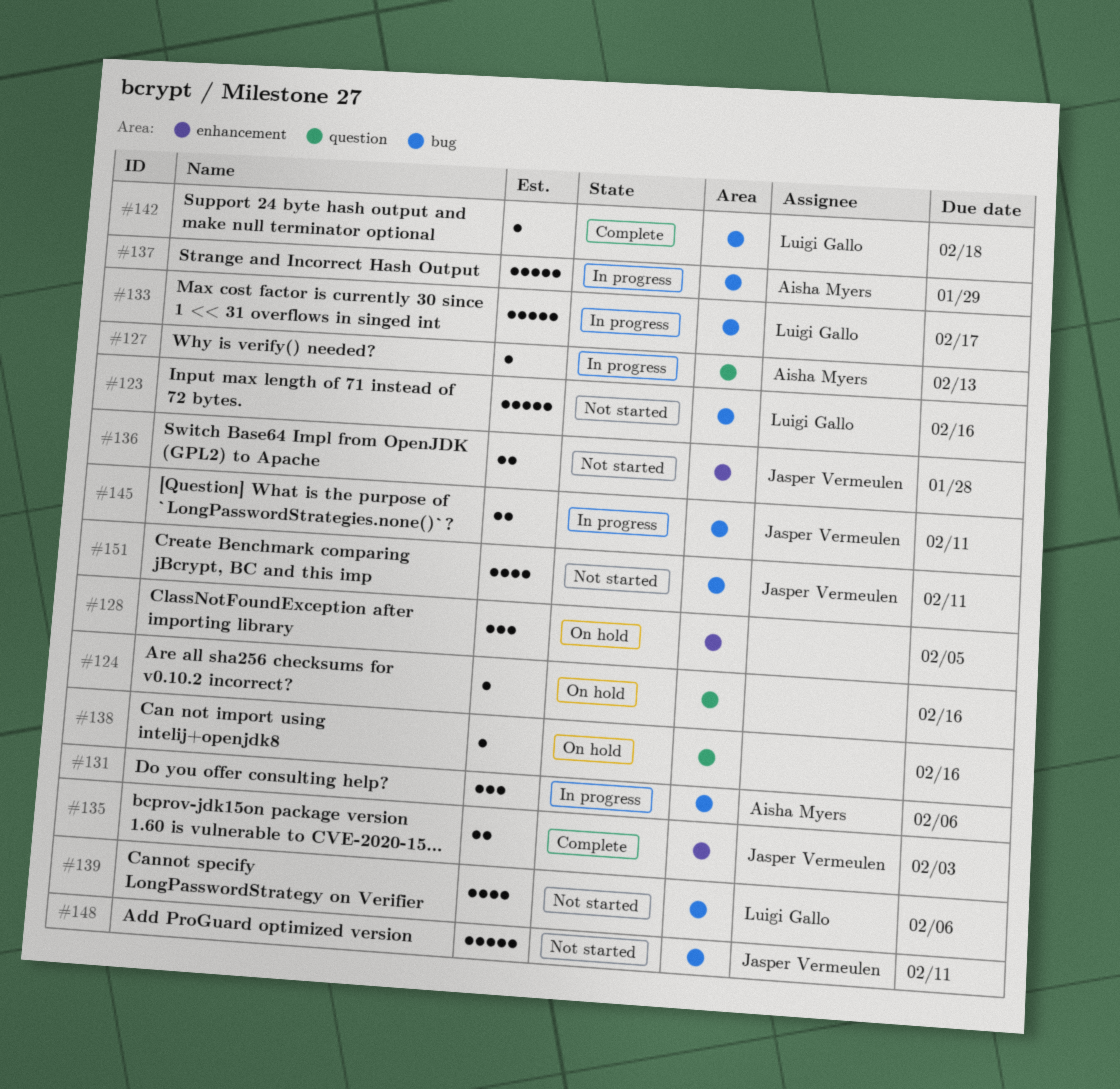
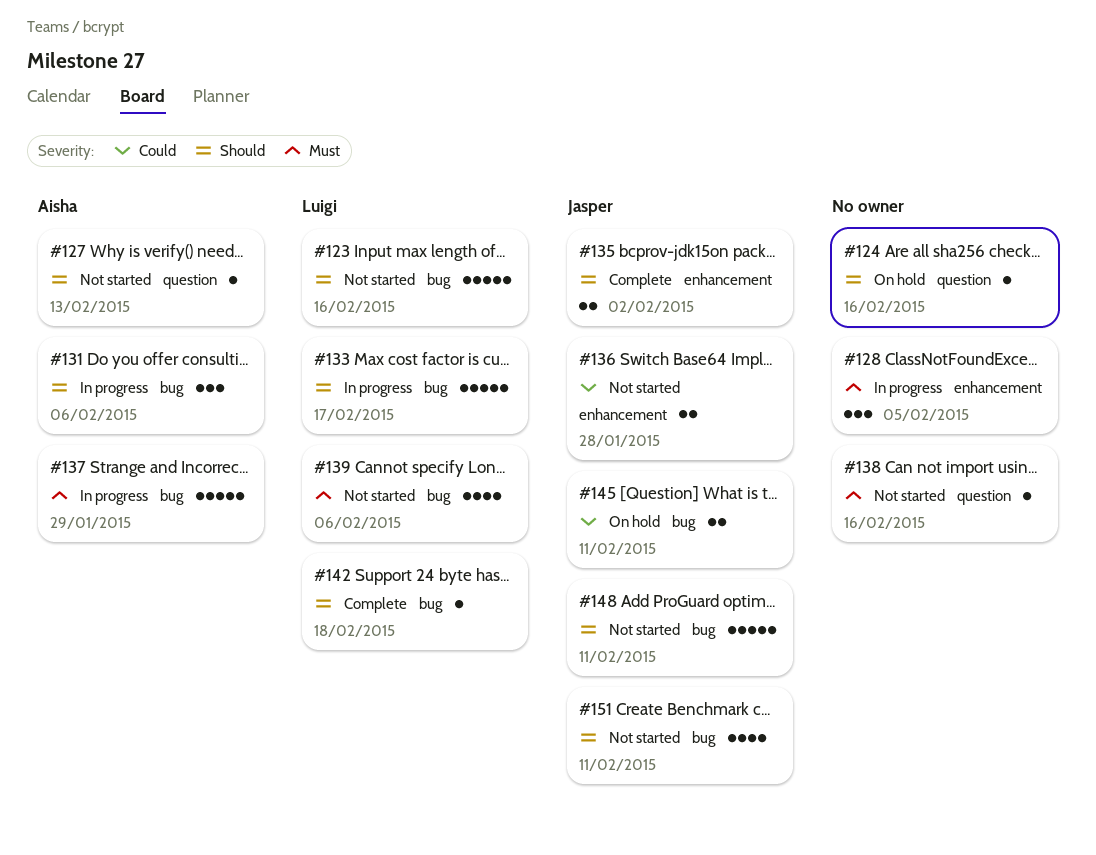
#127, status: In progress -> Not started
#128, status: On hold -> In progress
#135, due: Feb 3 -> Feb 2
#138, status: On hold -> Not started
#145, status: In progress -> On hold

